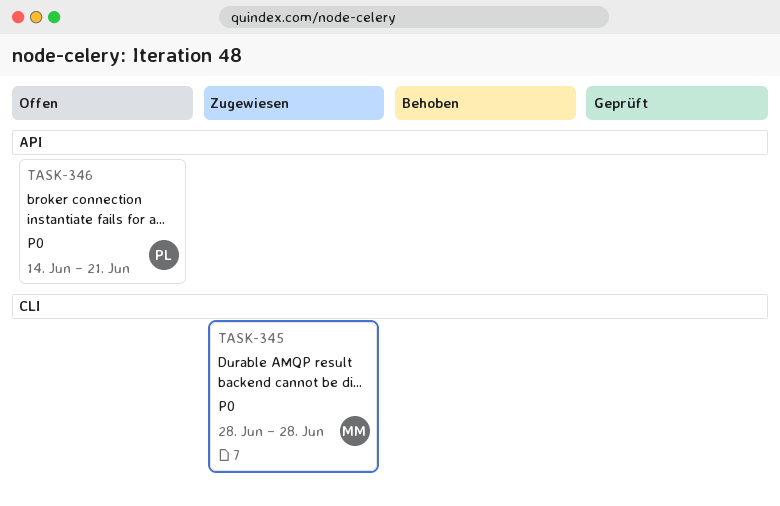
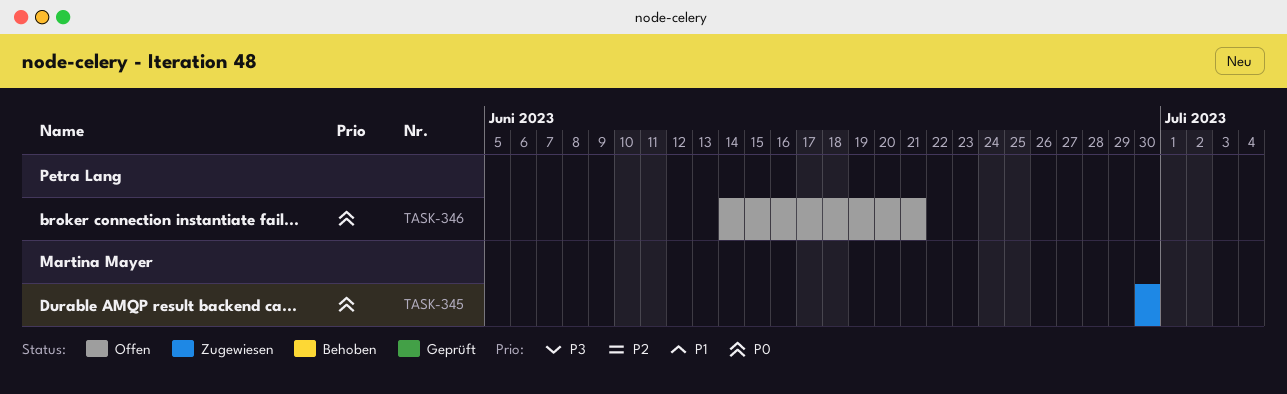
TASK-345, start: Jun 28 -> Jun 30
TASK-345, due: Jun 28 -> Jun 30

